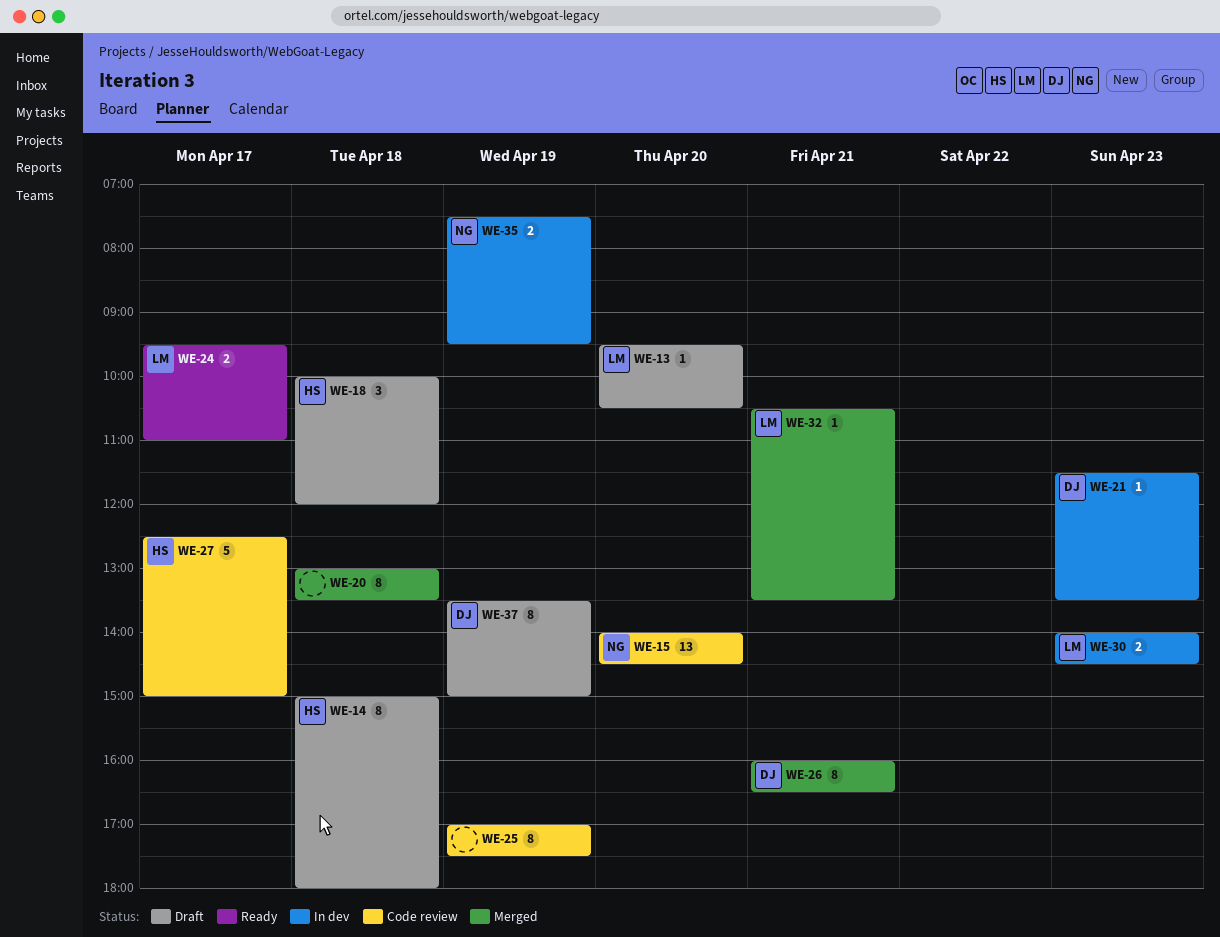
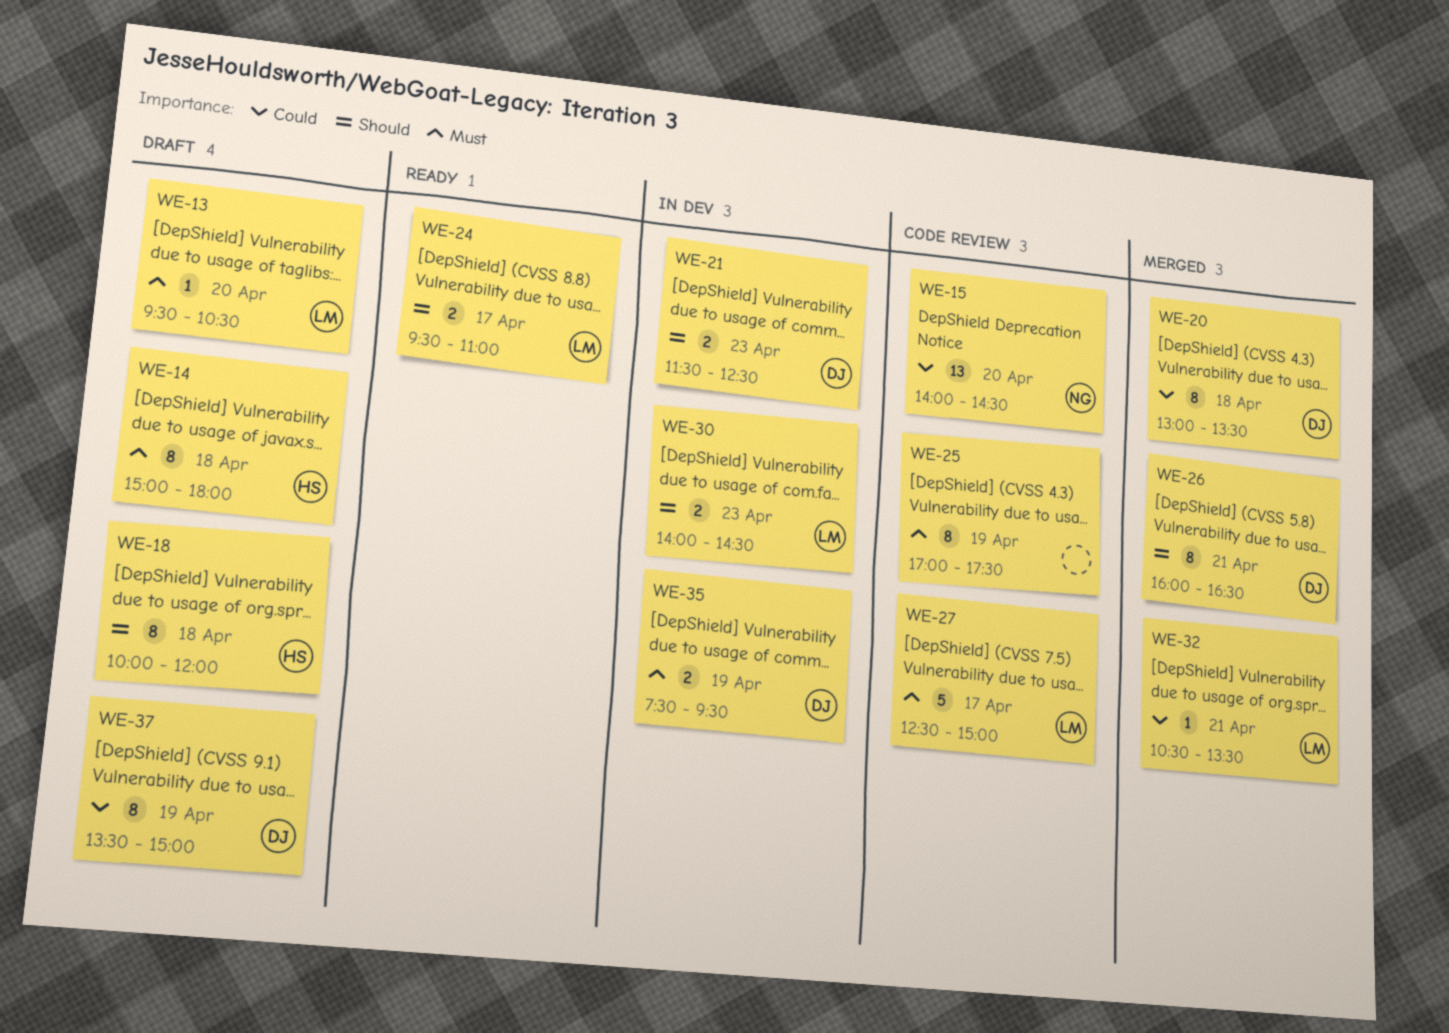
WE-18, estimate: 3 -> 8
WE-20, owner: none -> DJ
WE-21, estimate: 1 -> 2
WE-21, ends: 13:30 -> 12:30
WE-27, owner: HS -> LM
WE-35, owner: NG -> DJ

